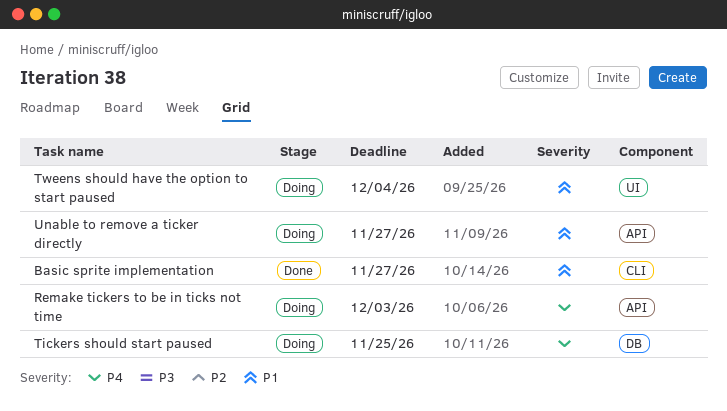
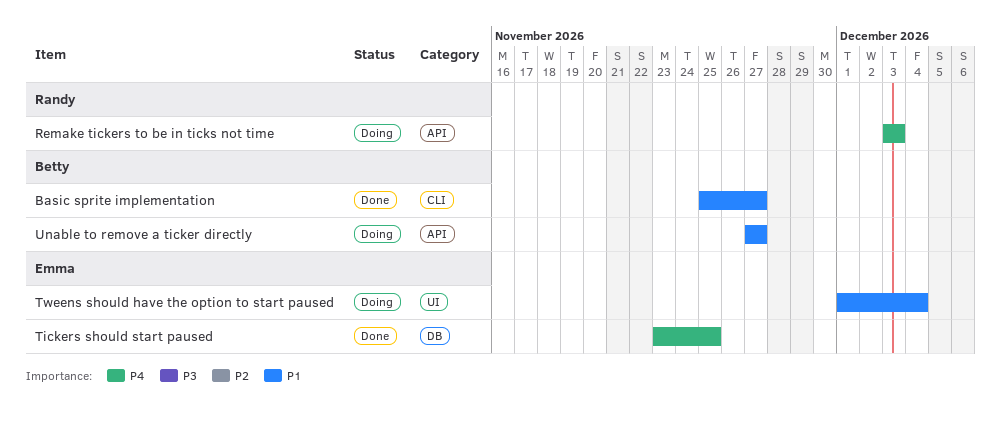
Tickers should start paused, status: Doing -> Done

